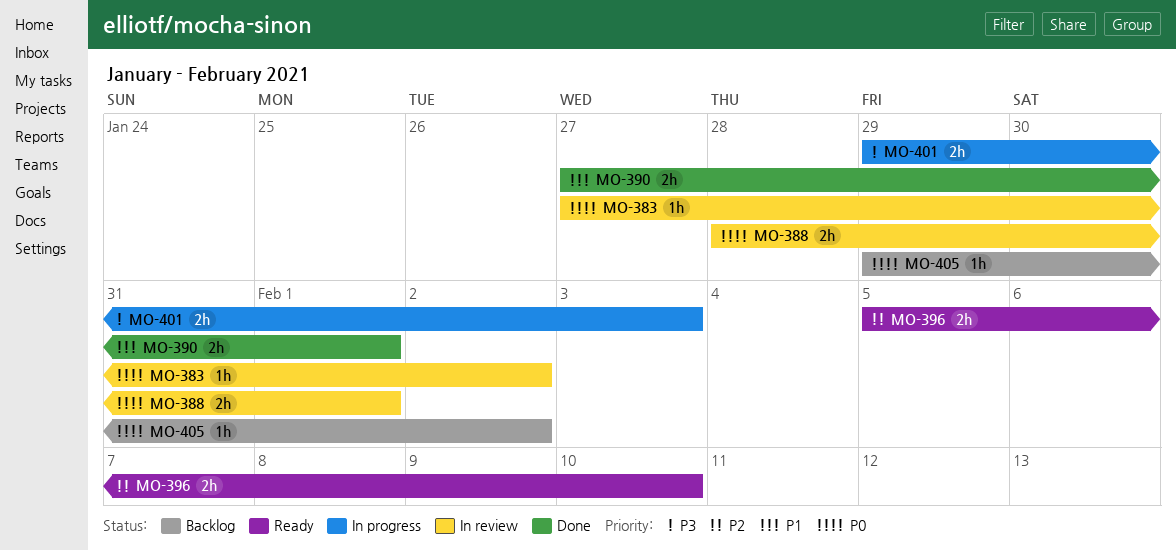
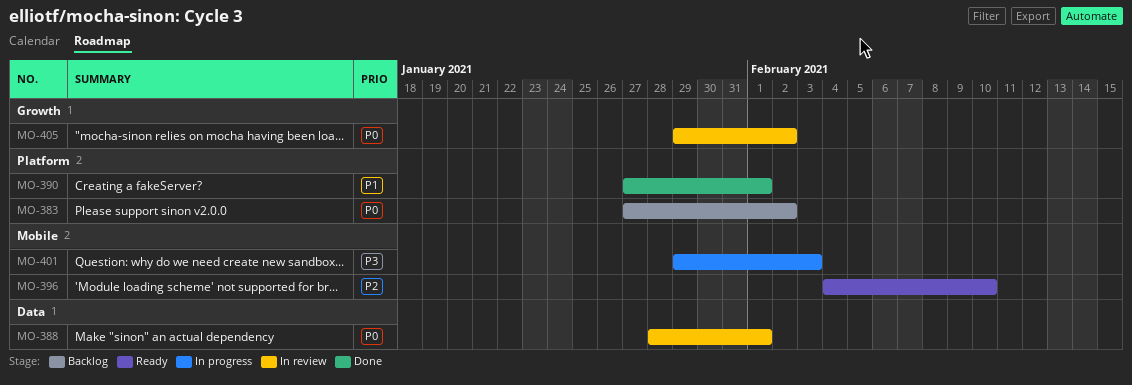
MO-383, status: In review -> Backlog
MO-396, start: Feb 5 -> Feb 4
MO-405, status: Backlog -> In review

